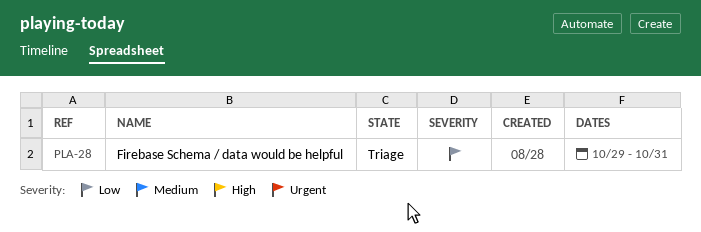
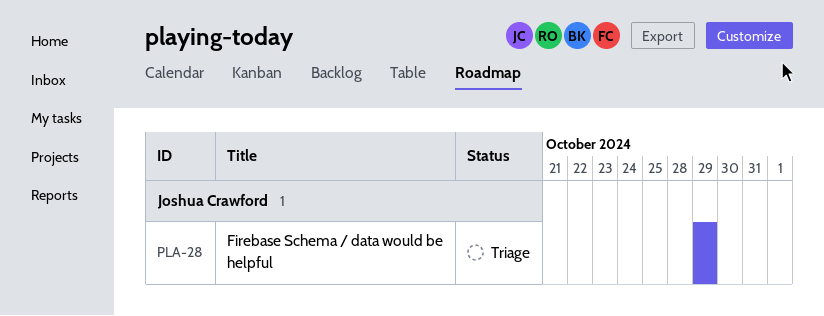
PLA-28, due: Oct 31 -> Oct 29

